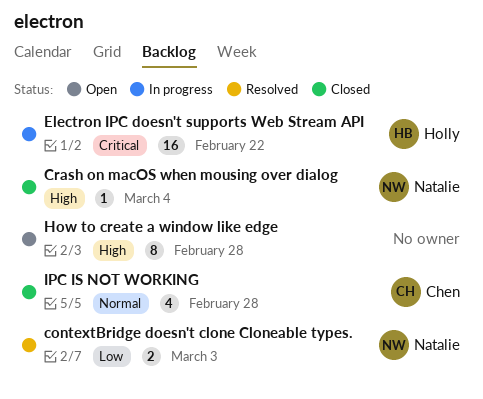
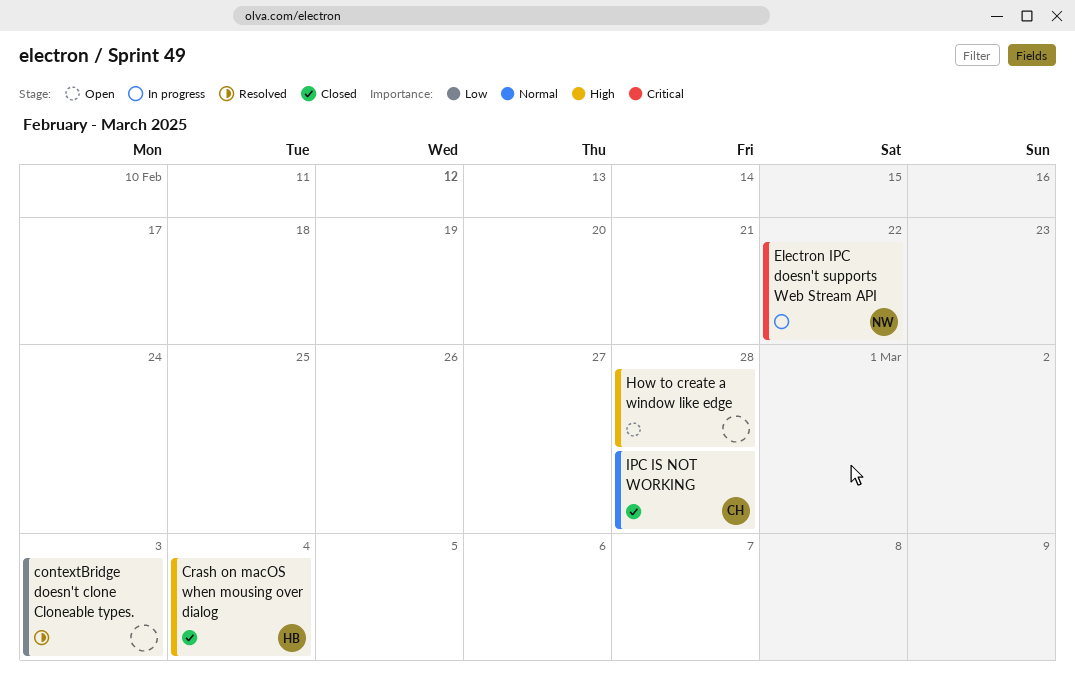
contextBridge doesn't clone Cloneable types., owner: Natalie -> none
Crash on macOS when mousing over dialog, owner: Natalie -> Holly
Electron IPC doesn't supports Web Stream API, owner: Holly -> Natalie

